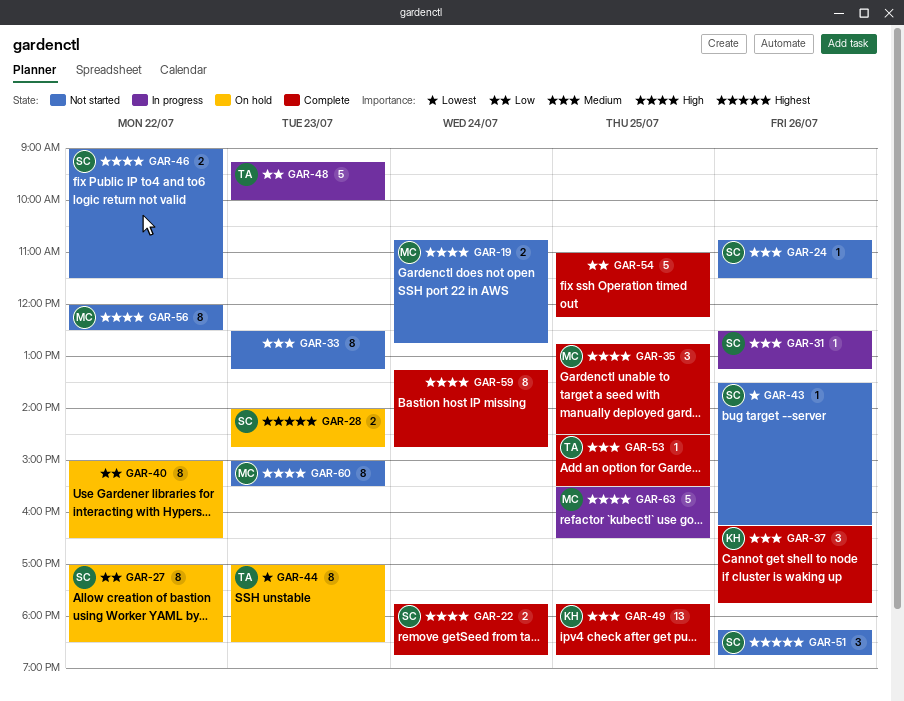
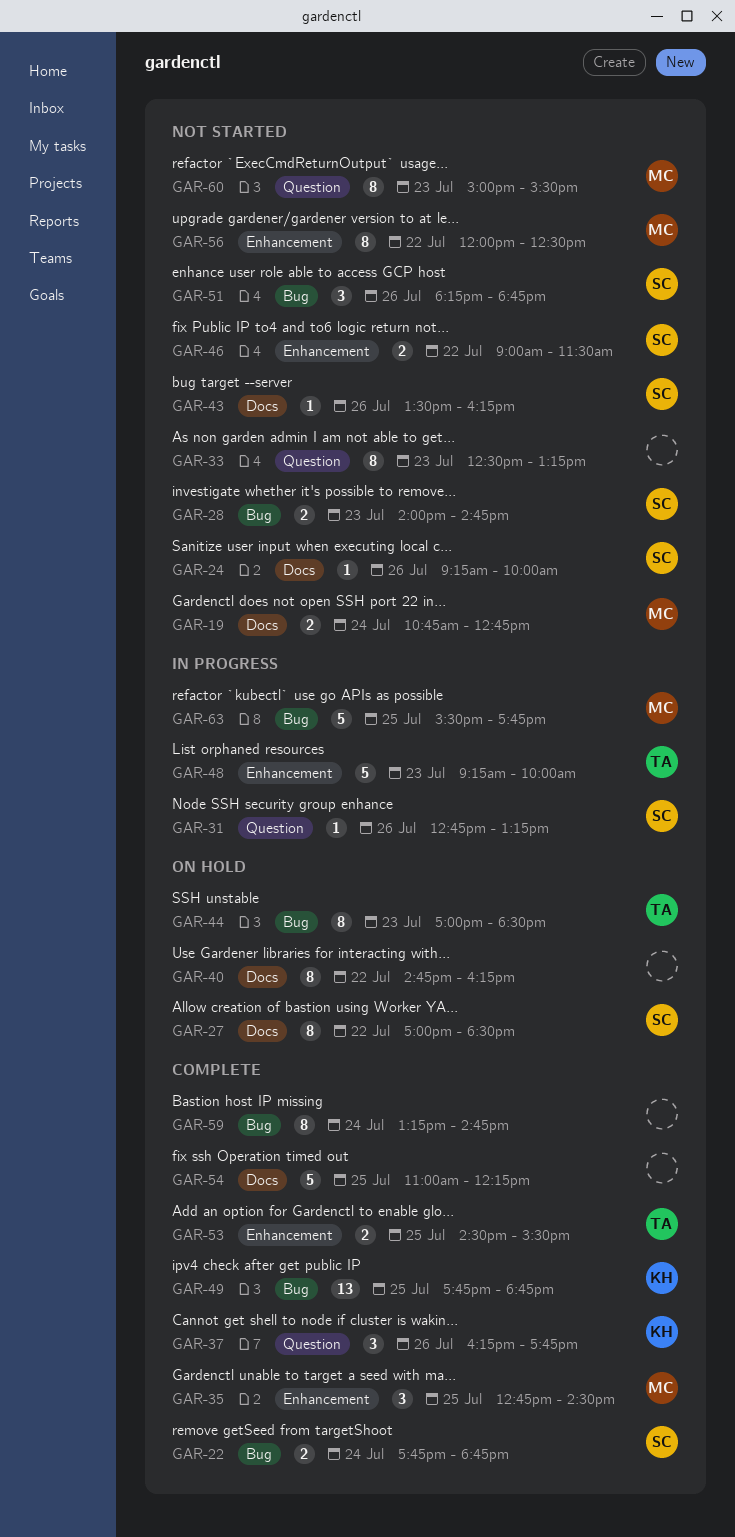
GAR-24, begins: 10:45 -> 09:15
GAR-24, ends: 11:30 -> 10:00
GAR-28, status: On hold -> Not started
GAR-31, begins: 12:30 -> 12:45
GAR-40, begins: 15:00 -> 14:45
GAR-40, ends: 16:30 -> 16:15
GAR-53, estimate: 1 -> 2
GAR-63, ends: 16:30 -> 17:45

